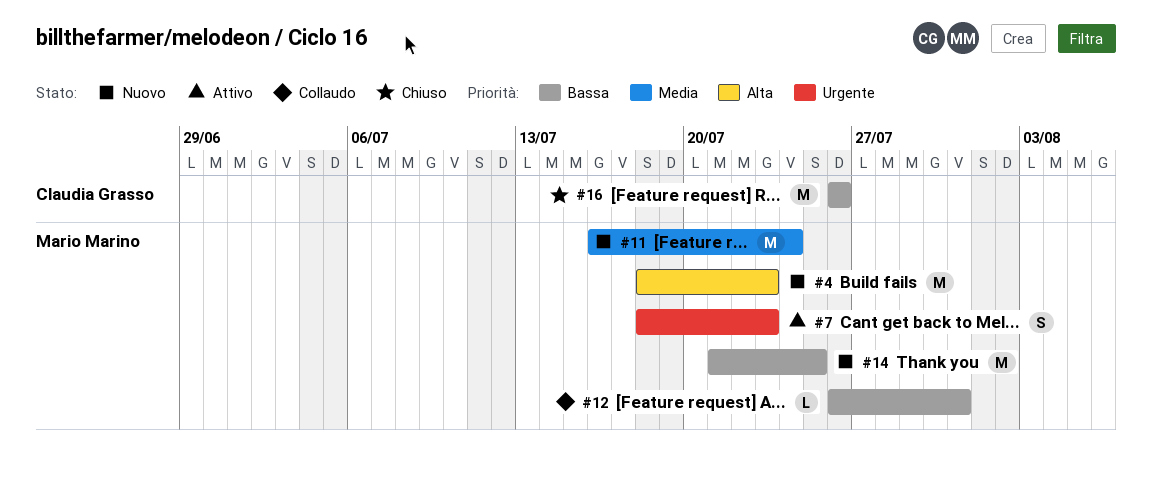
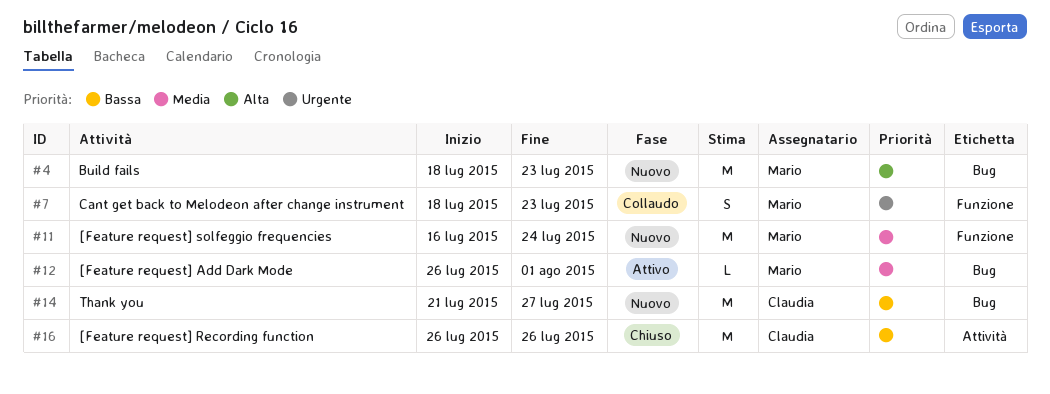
#7, status: Attivo -> Collaudo
#12, status: Collaudo -> Attivo
#12, priority: Bassa -> Media
#12, due: Jul 31 -> Aug 1
#14, owner: Mario Marino -> Claudia Grasso
#14, due: Jul 25 -> Jul 27

